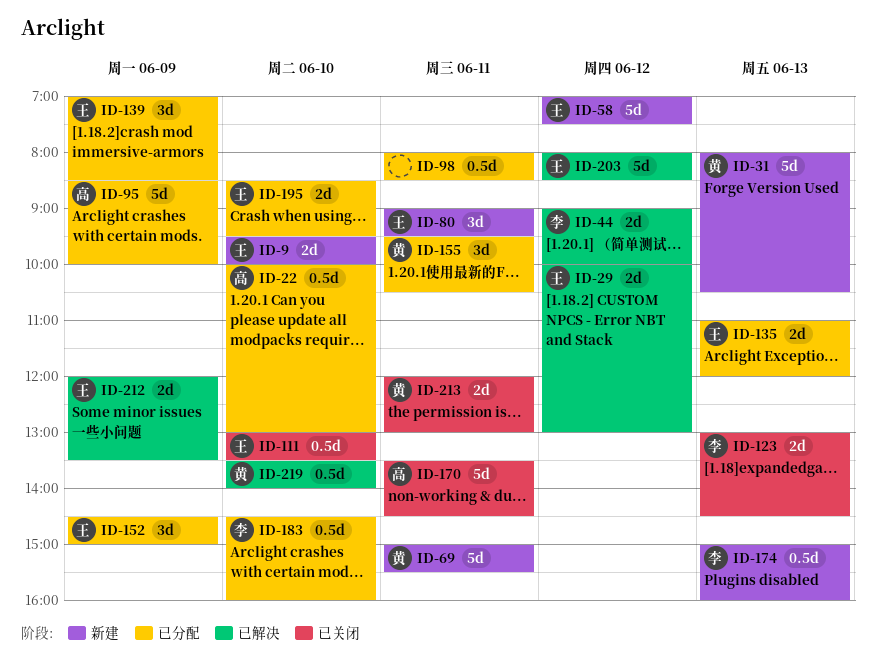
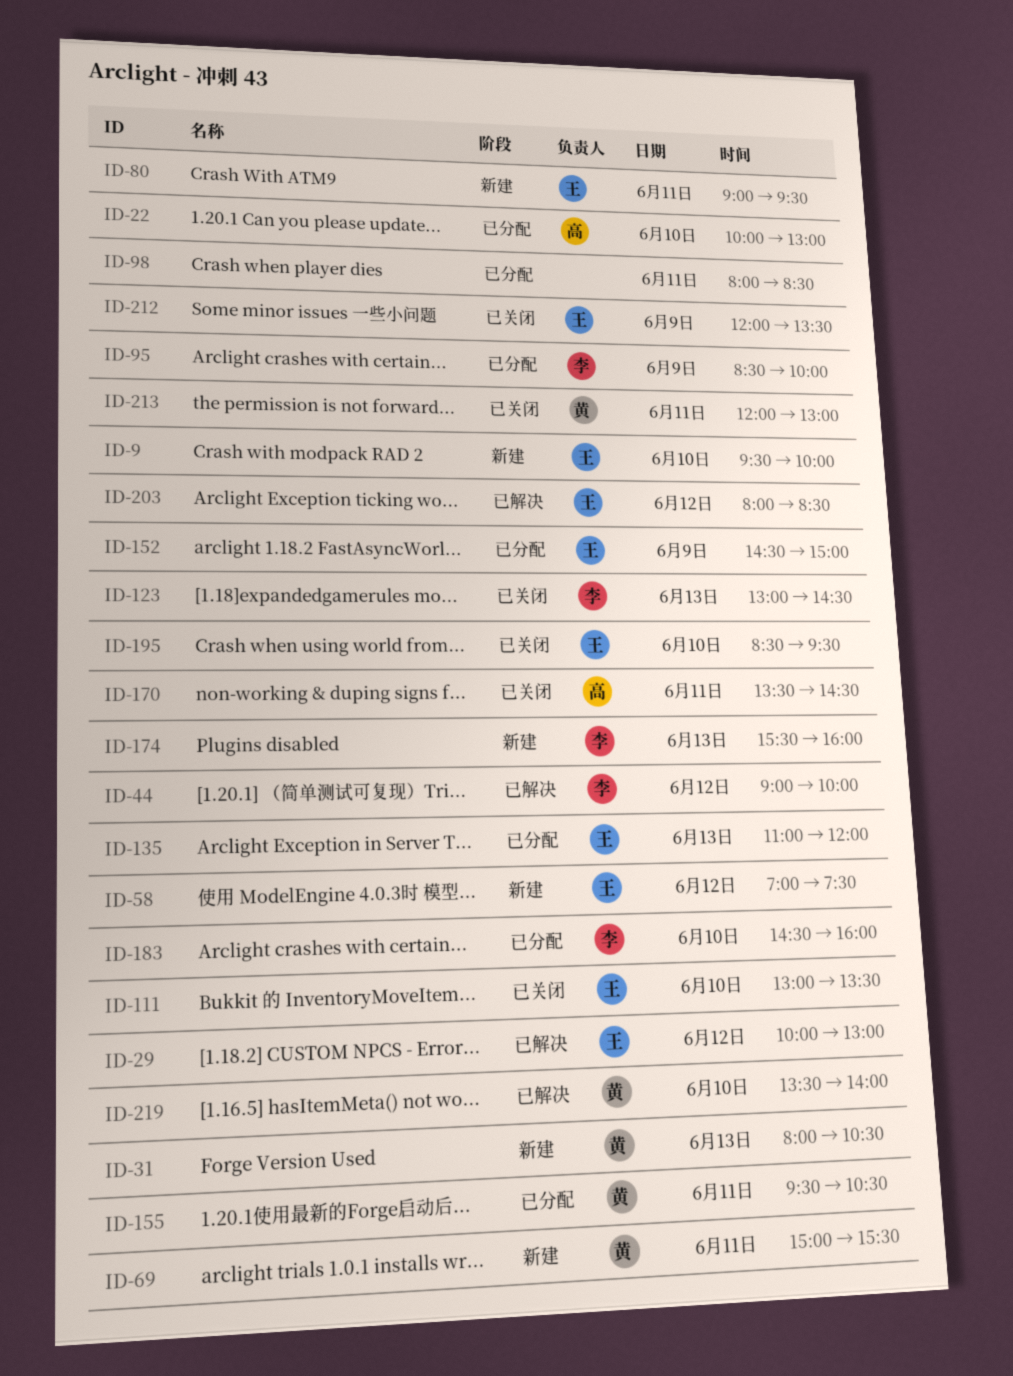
ID-95, owner: 高 -> 李
ID-139: present -> none
ID-174, begins: 15:00 -> 15:30
ID-195, status: 已分配 -> 已关闭
ID-212, status: 已解决 -> 已关闭

